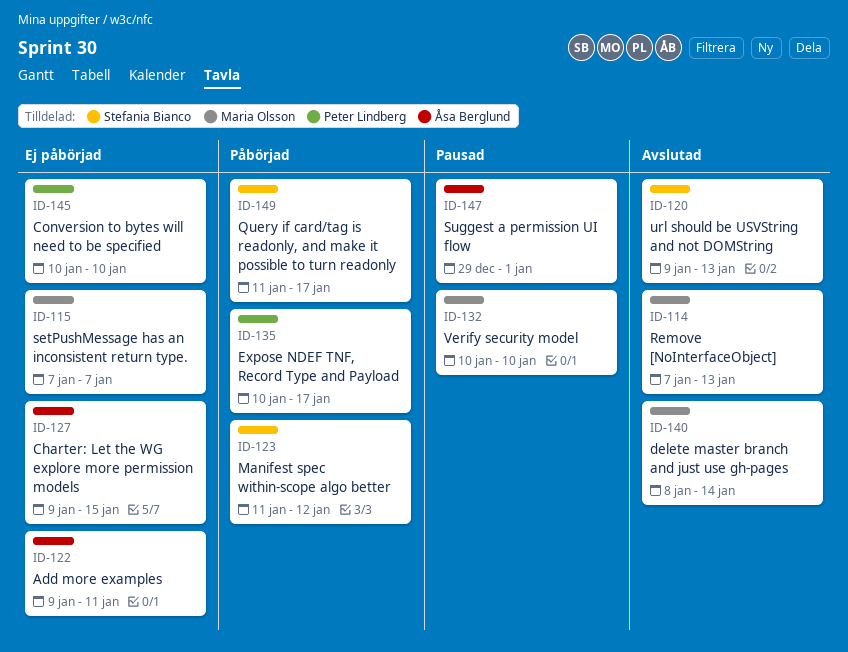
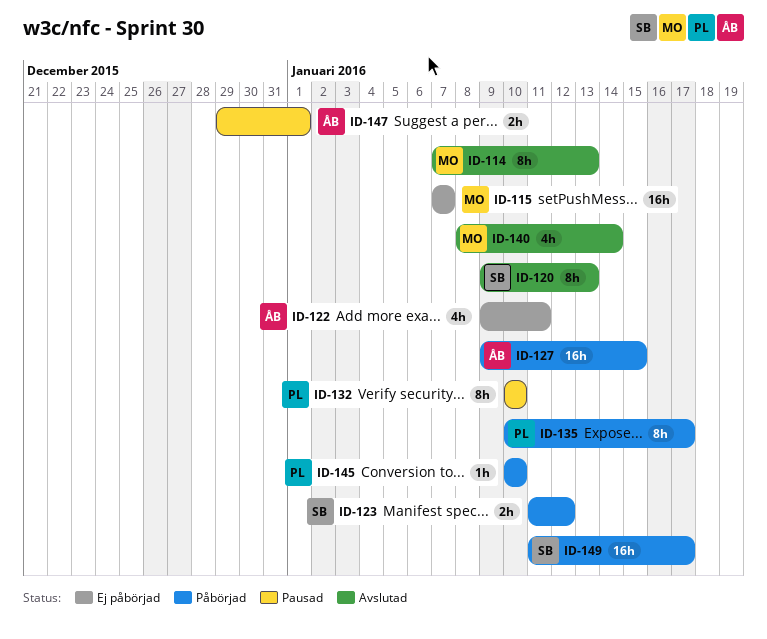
ID-127, status: Ej påbörjad -> Påbörjad
ID-132, owner: Maria Olsson -> Peter Lindberg
ID-145, status: Ej påbörjad -> Påbörjad

